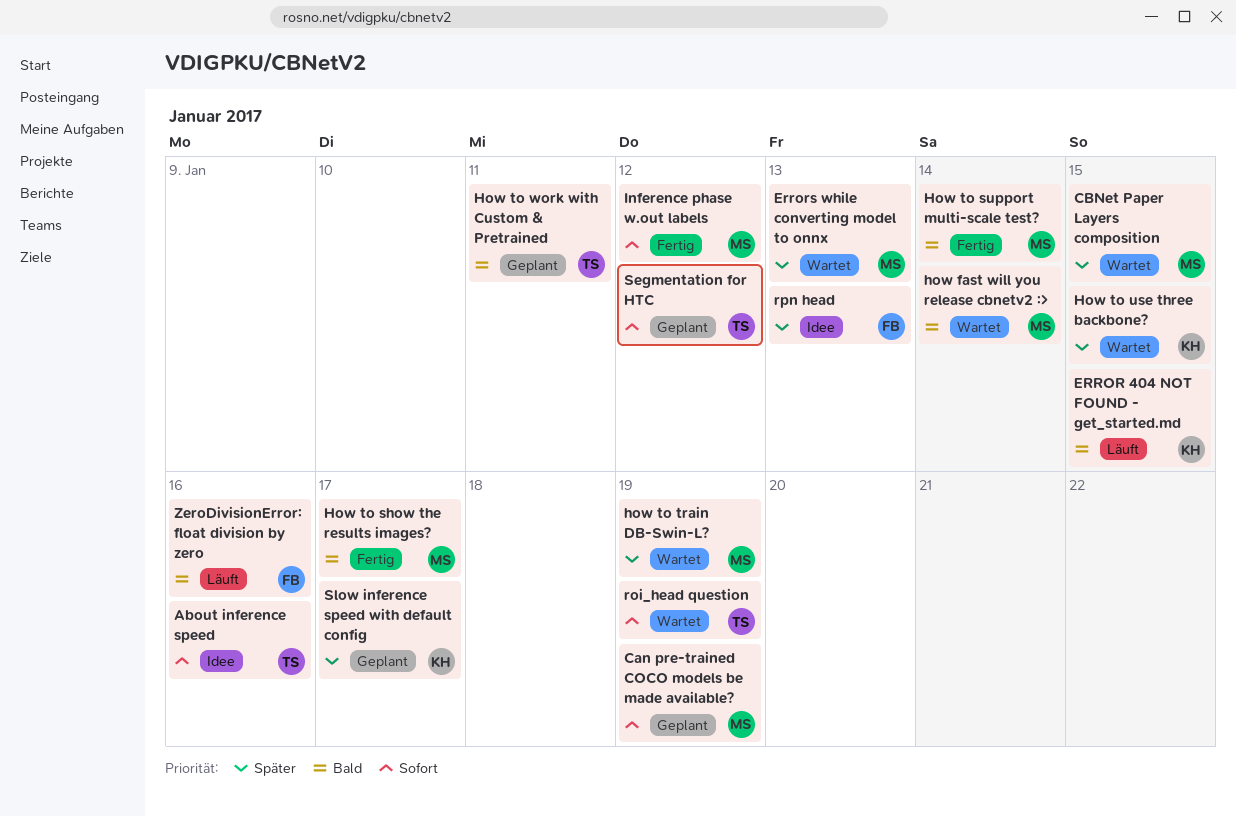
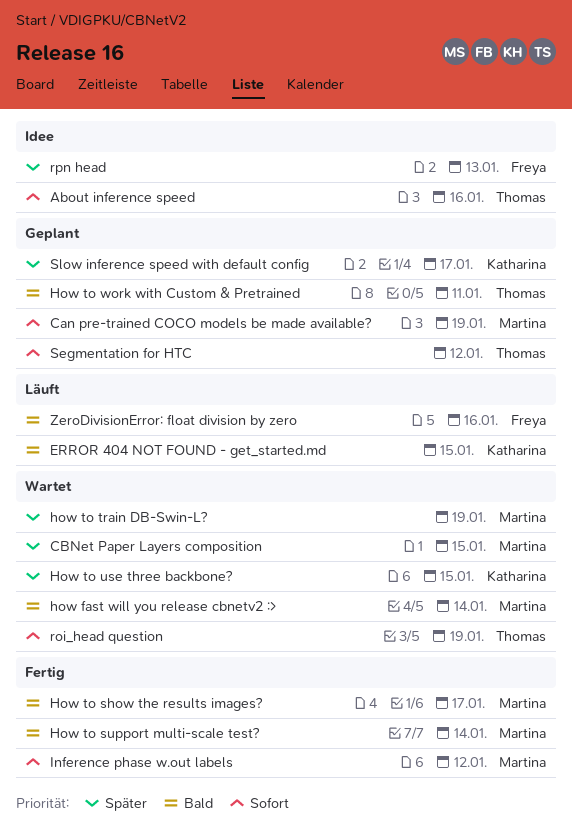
Errors while converting model to onnx: present -> none

